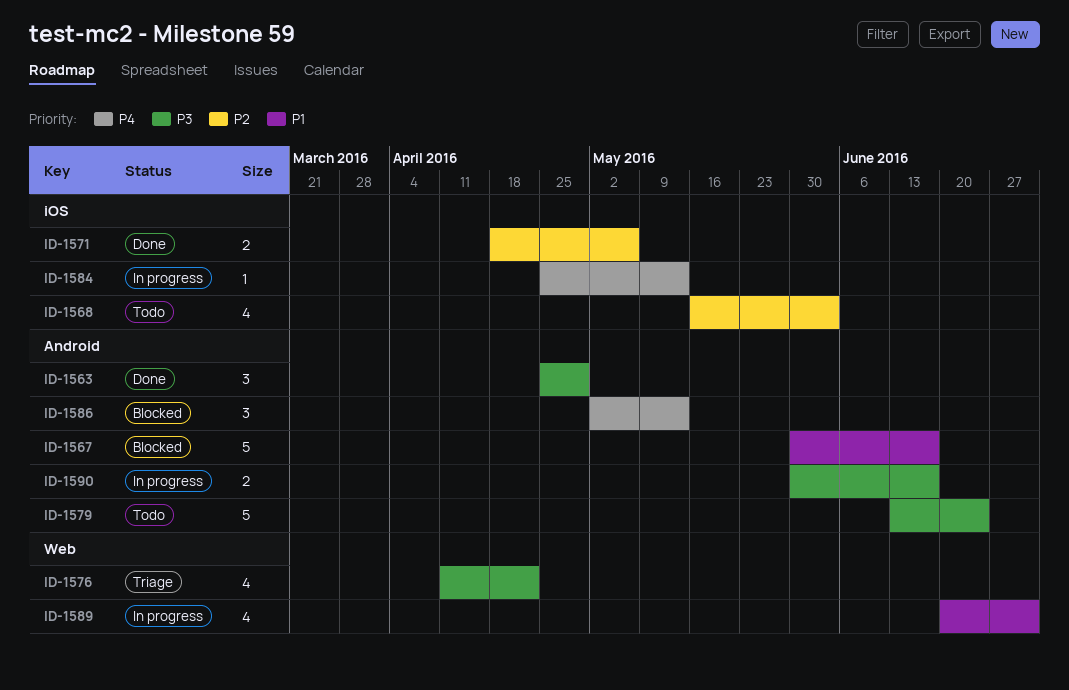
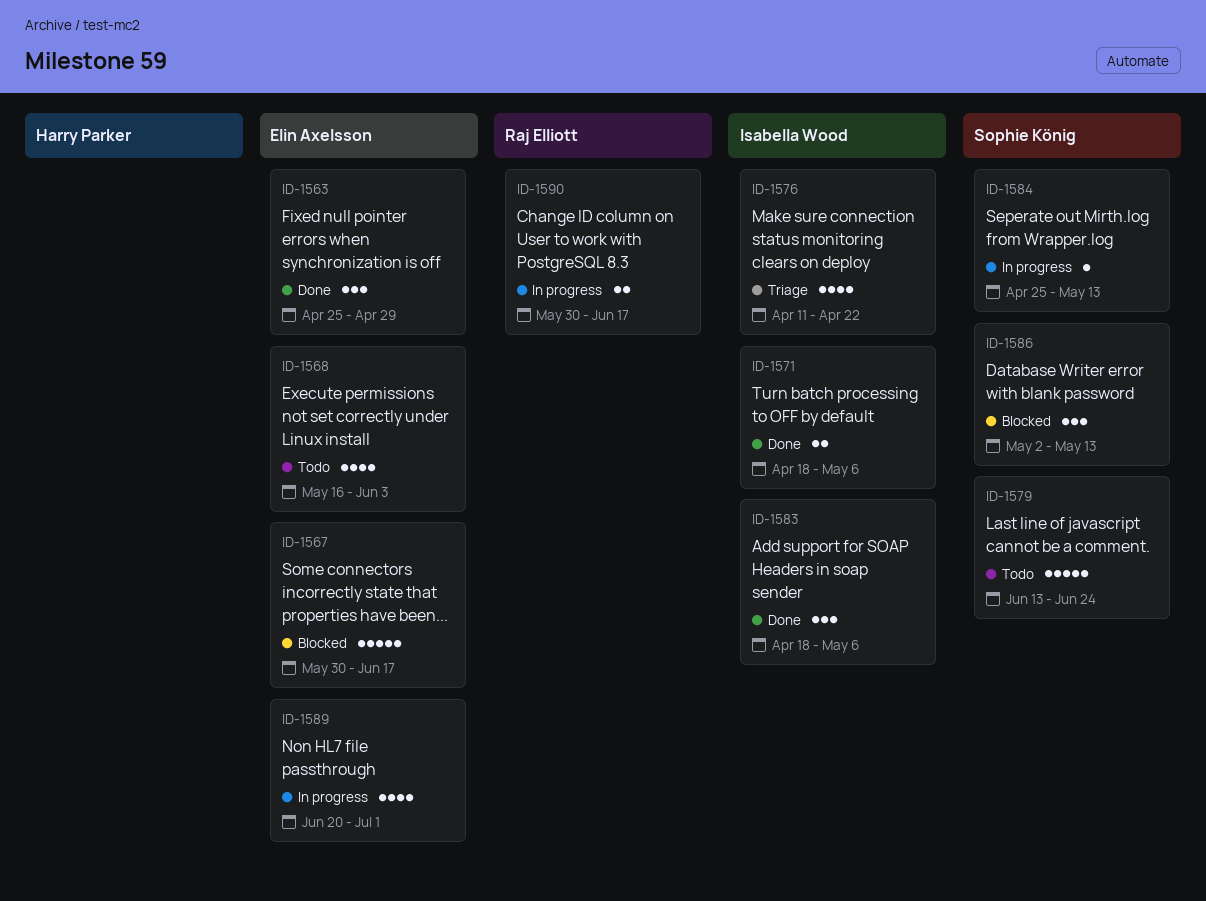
ID-1583: none -> present

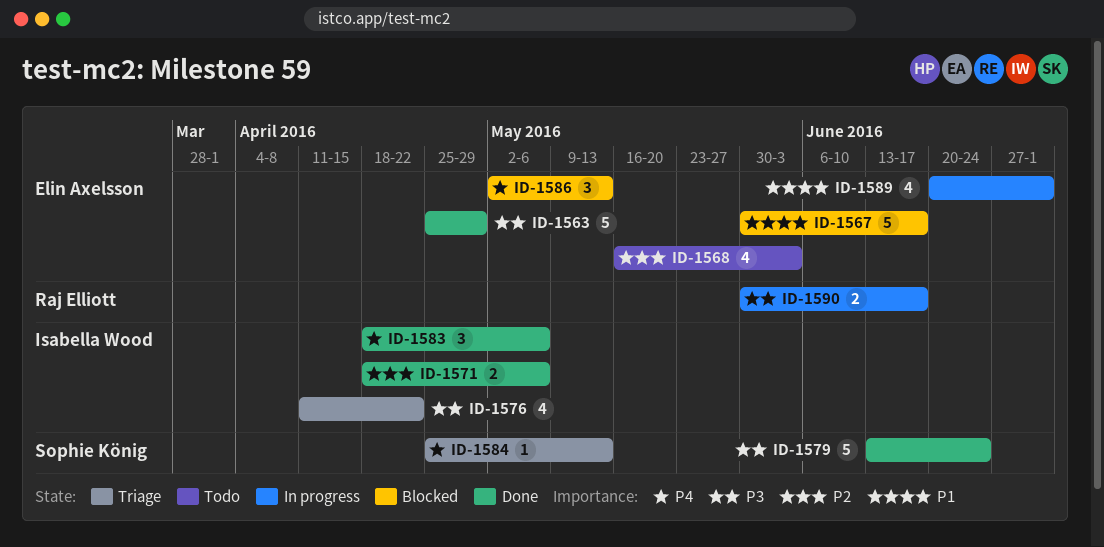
ID-1563, estimate: 3 -> 5
ID-1579, status: Todo -> Done
ID-1584, status: In progress -> Triage
ID-1586, owner: Sophie König -> Elin Axelsson

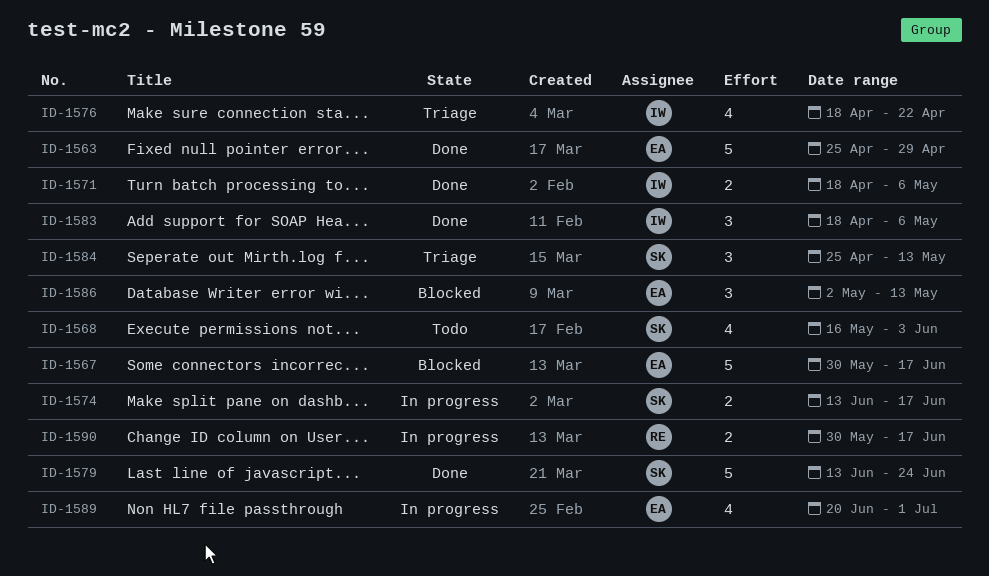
ID-1568, owner: Elin Axelsson -> Sophie König
ID-1574: none -> present
ID-1576, start: Apr 11 -> Apr 18
ID-1584, estimate: 1 -> 3

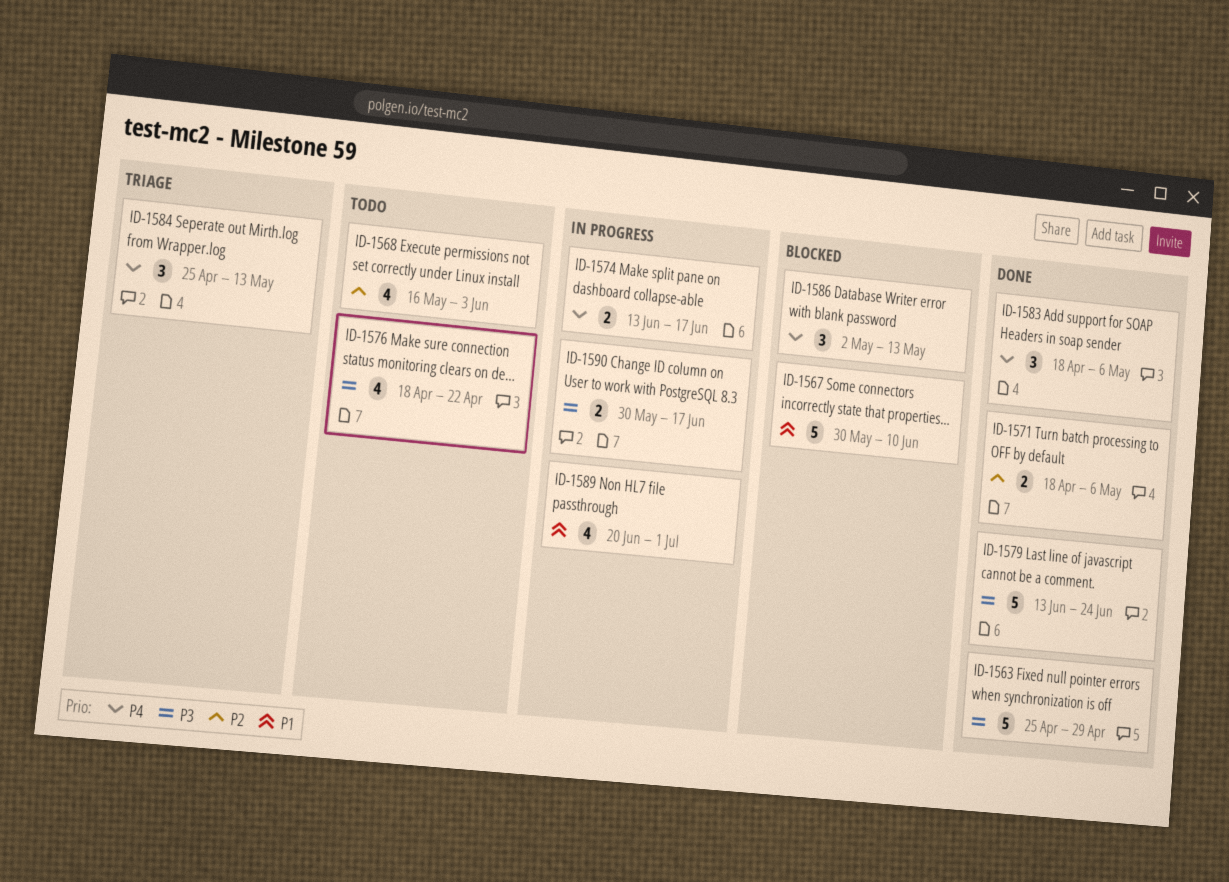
ID-1567, due: Jun 17 -> Jun 10
ID-1576, status: Triage -> Todo

